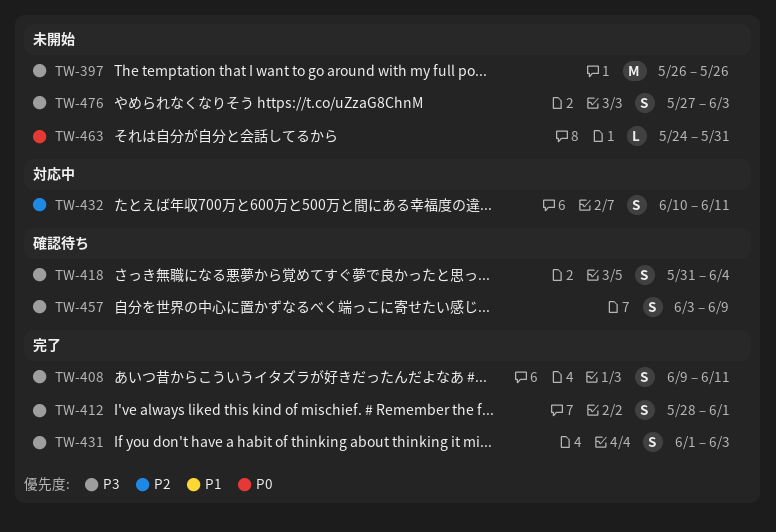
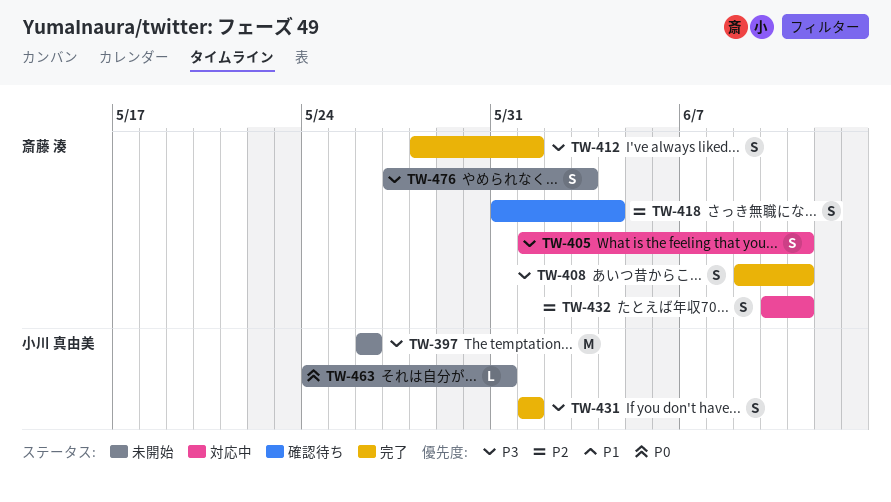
TW-405: none -> present
TW-418, priority: P3 -> P2
TW-431, due: Jun 3 -> Jun 1
TW-457: present -> none

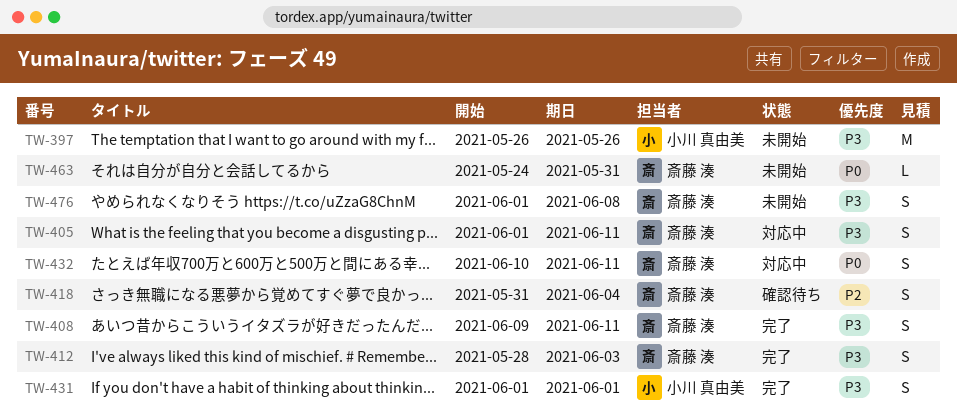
TW-412, due: Jun 1 -> Jun 3
TW-432, priority: P2 -> P0
TW-463, owner: 小川 真由美 -> 斎藤 湊
TW-476, start: May 27 -> Jun 1
TW-476, due: Jun 3 -> Jun 8

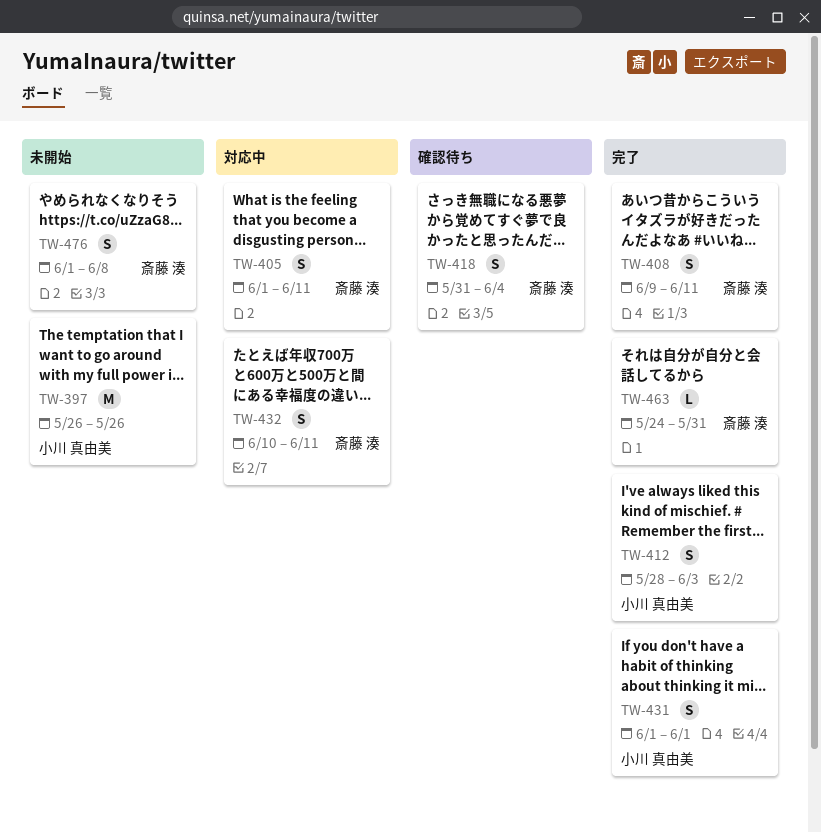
TW-412, owner: 斎藤 湊 -> 小川 真由美
TW-463, status: 未開始 -> 完了

